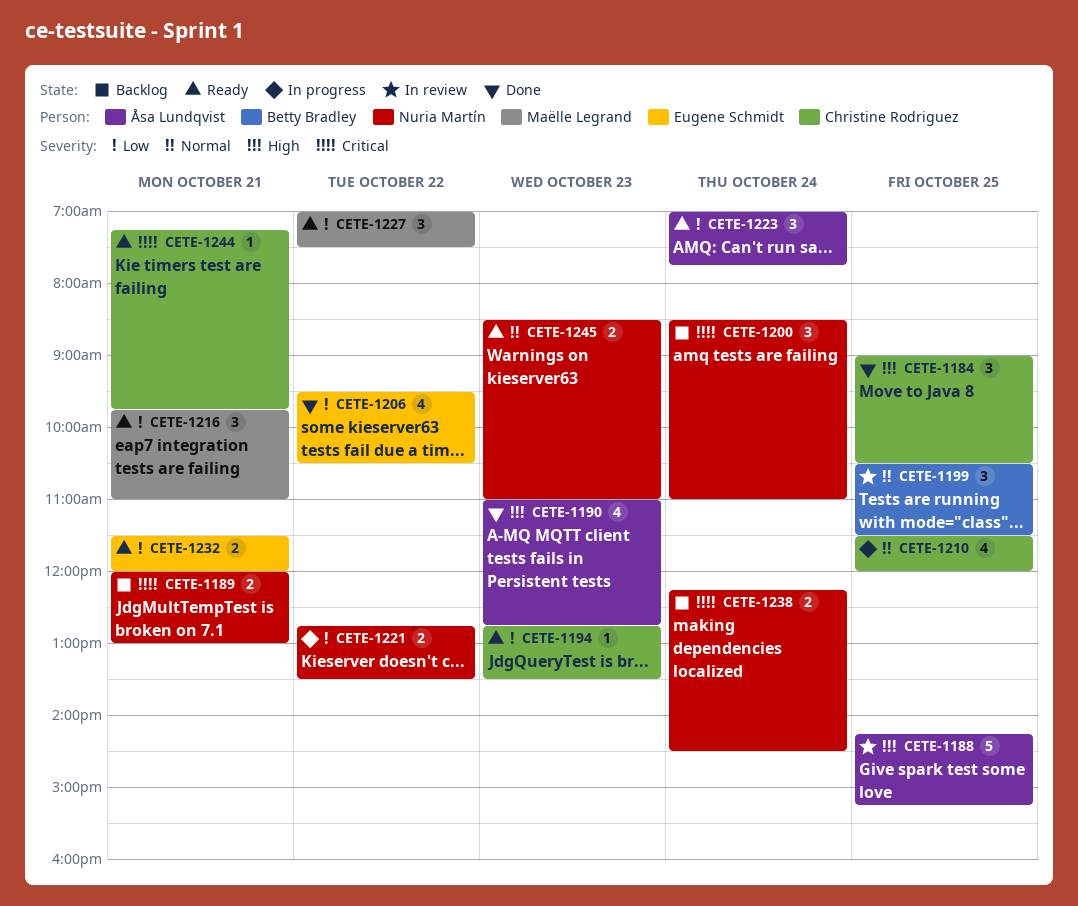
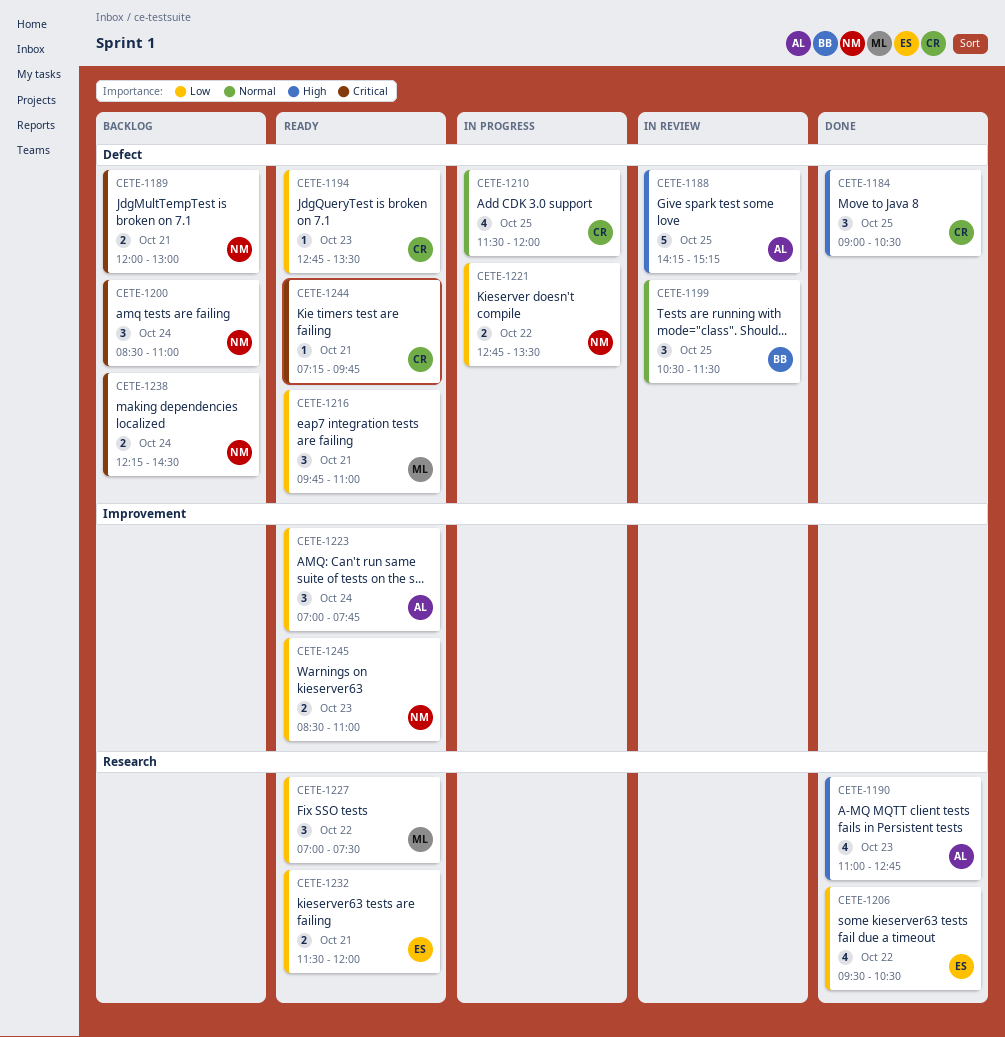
CETE-1245, priority: Normal -> Low

